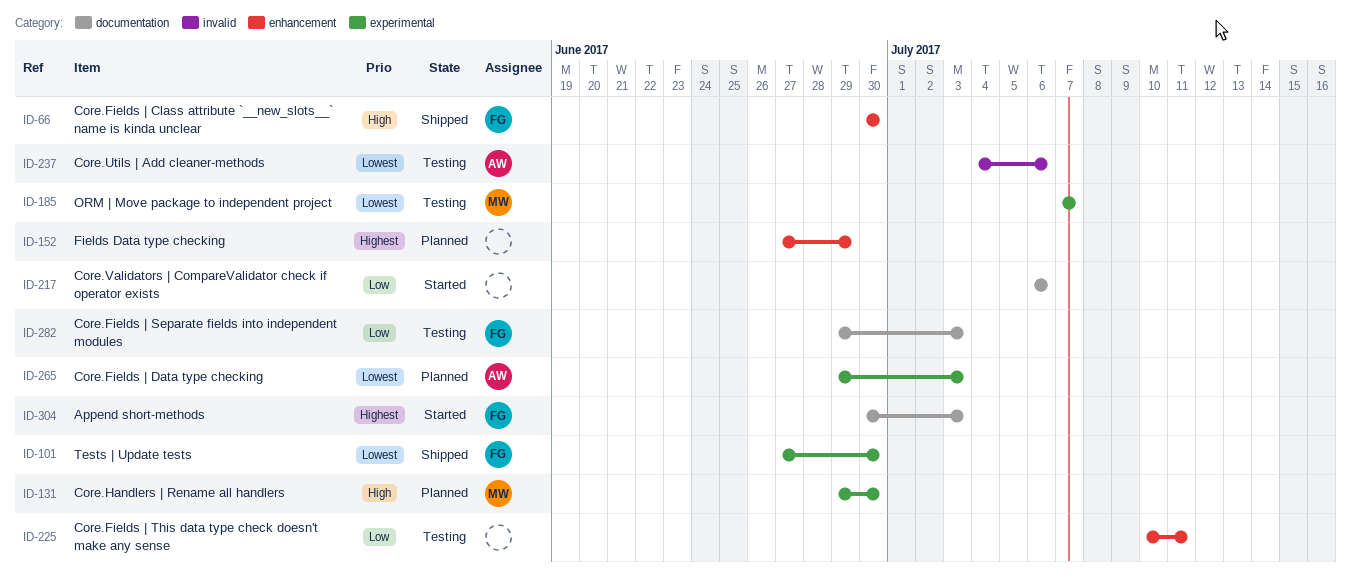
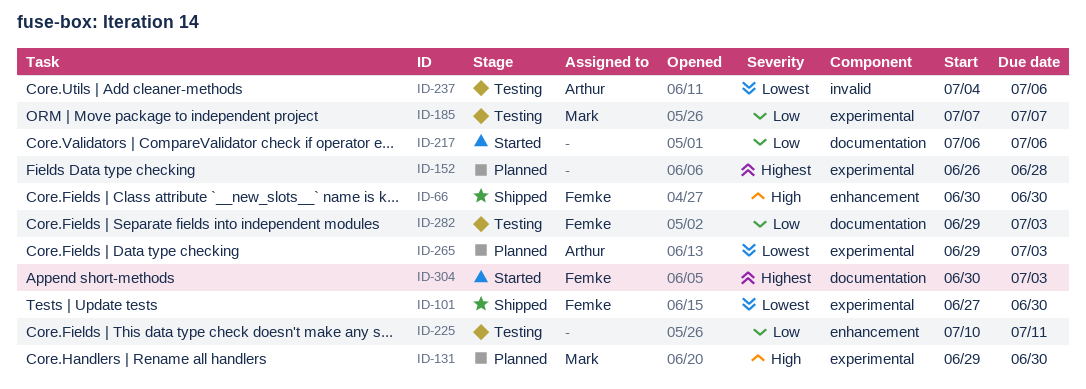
ID-152, label: enhancement -> experimental
ID-152, start: Jun 27 -> Jun 26
ID-152, due: Jun 29 -> Jun 28
ID-185, priority: Lowest -> Low

